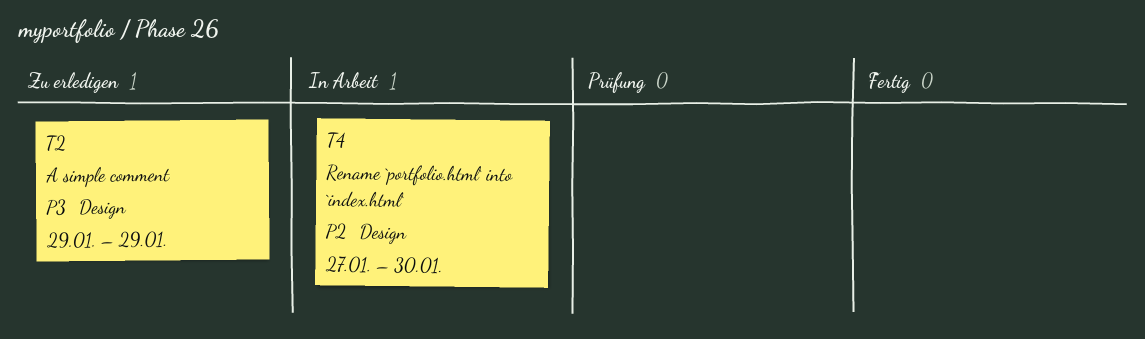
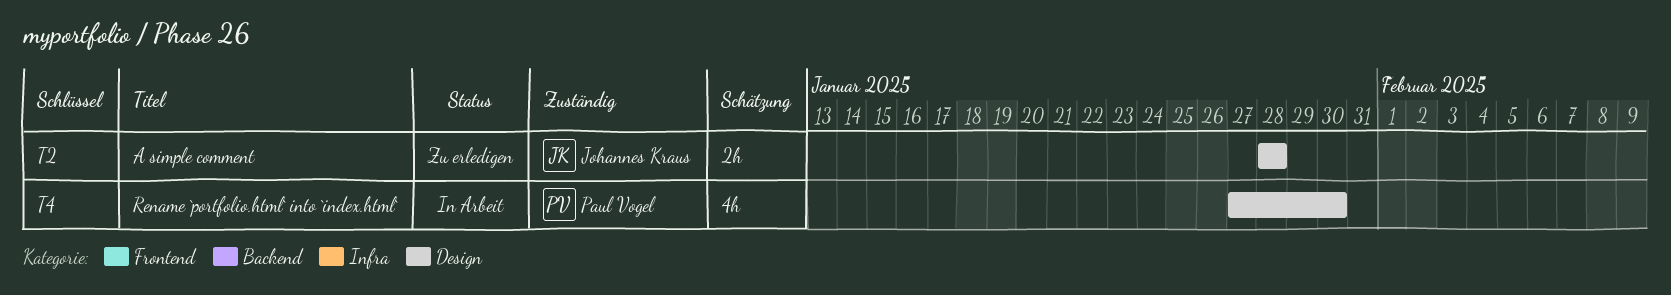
T2, start: Jan 29 -> Jan 28
T2, due: Jan 29 -> Jan 28

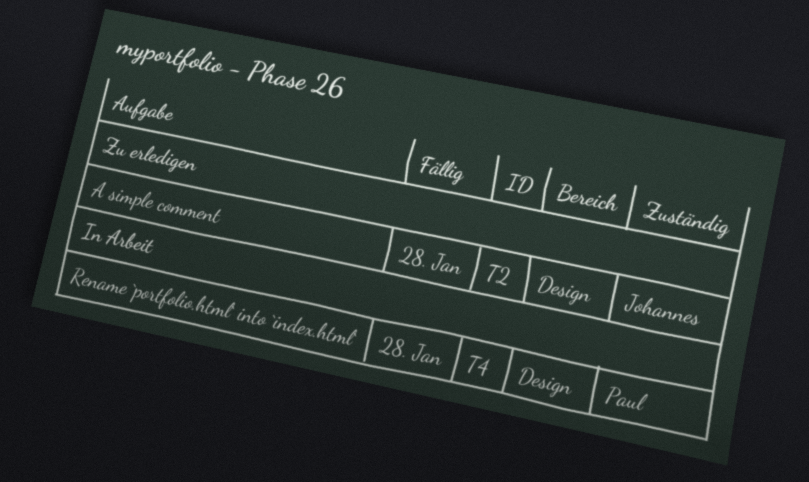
T4, due: Jan 30 -> Jan 28

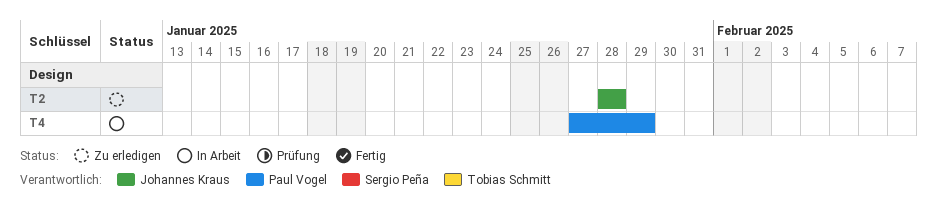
T4, due: Jan 28 -> Jan 29

